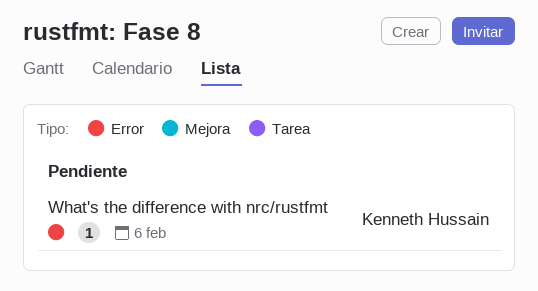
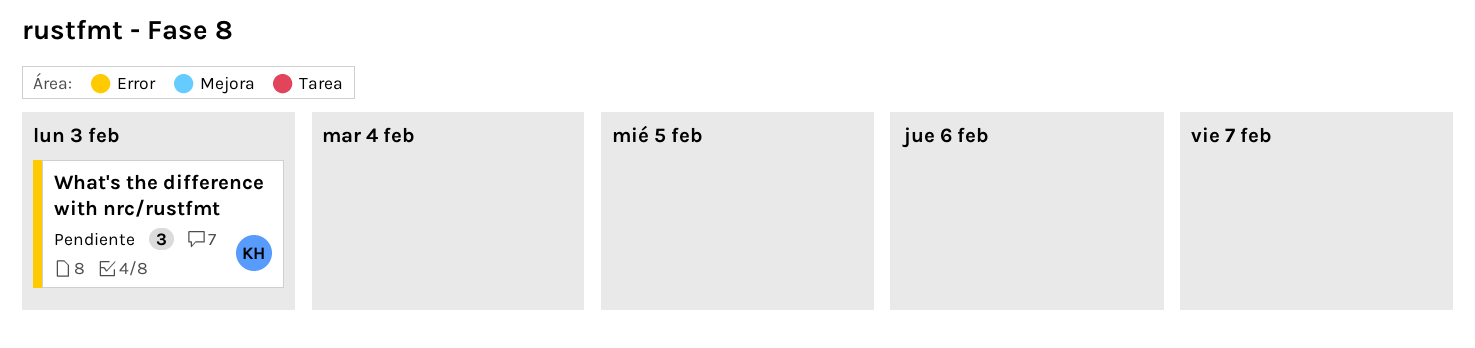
What's the difference with nrc/rustfmt, estimate: 1 -> 3
What's the difference with nrc/rustfmt, due: Feb 6 -> Feb 3

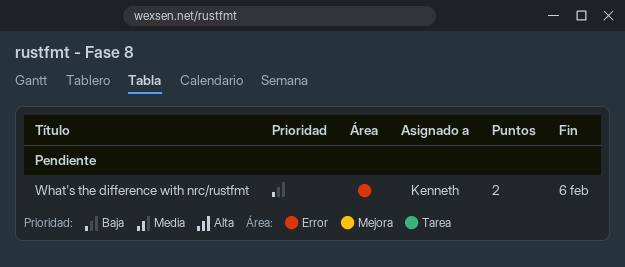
What's the difference with nrc/rustfmt, estimate: 3 -> 2
What's the difference with nrc/rustfmt, due: Feb 3 -> Feb 6

